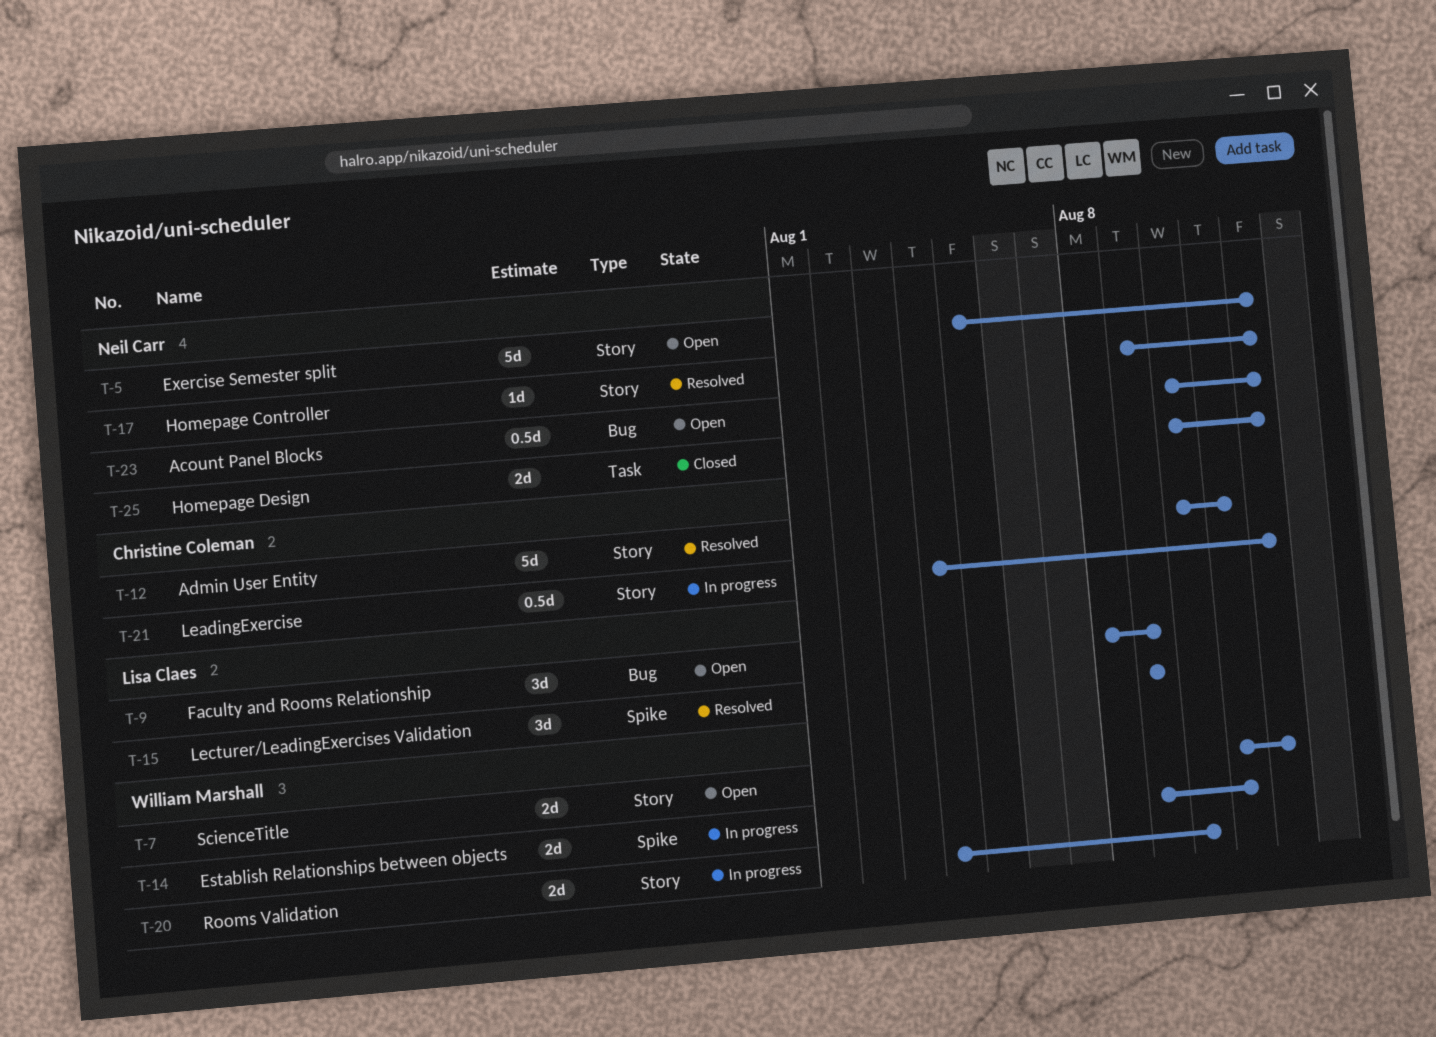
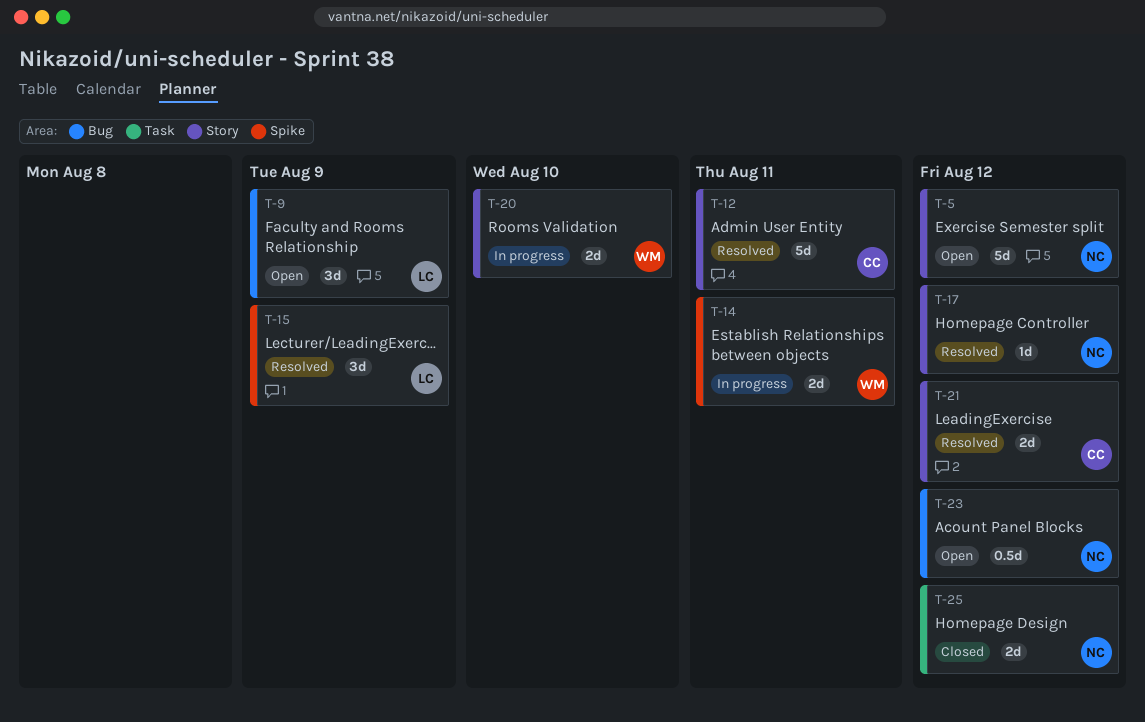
T-7: present -> none
T-21, status: In progress -> Resolved
T-21, estimate: 0.5d -> 2d

